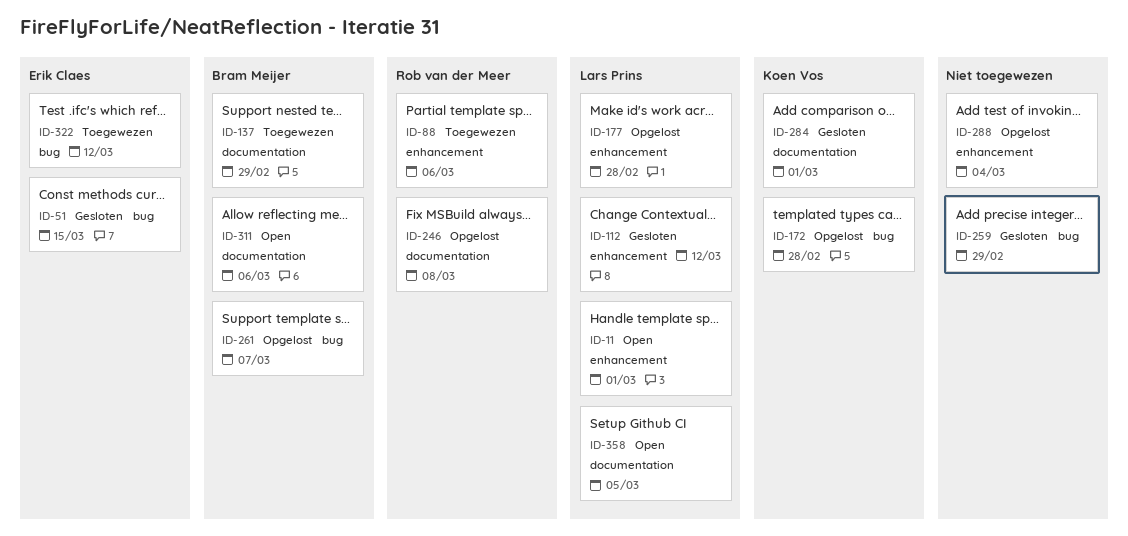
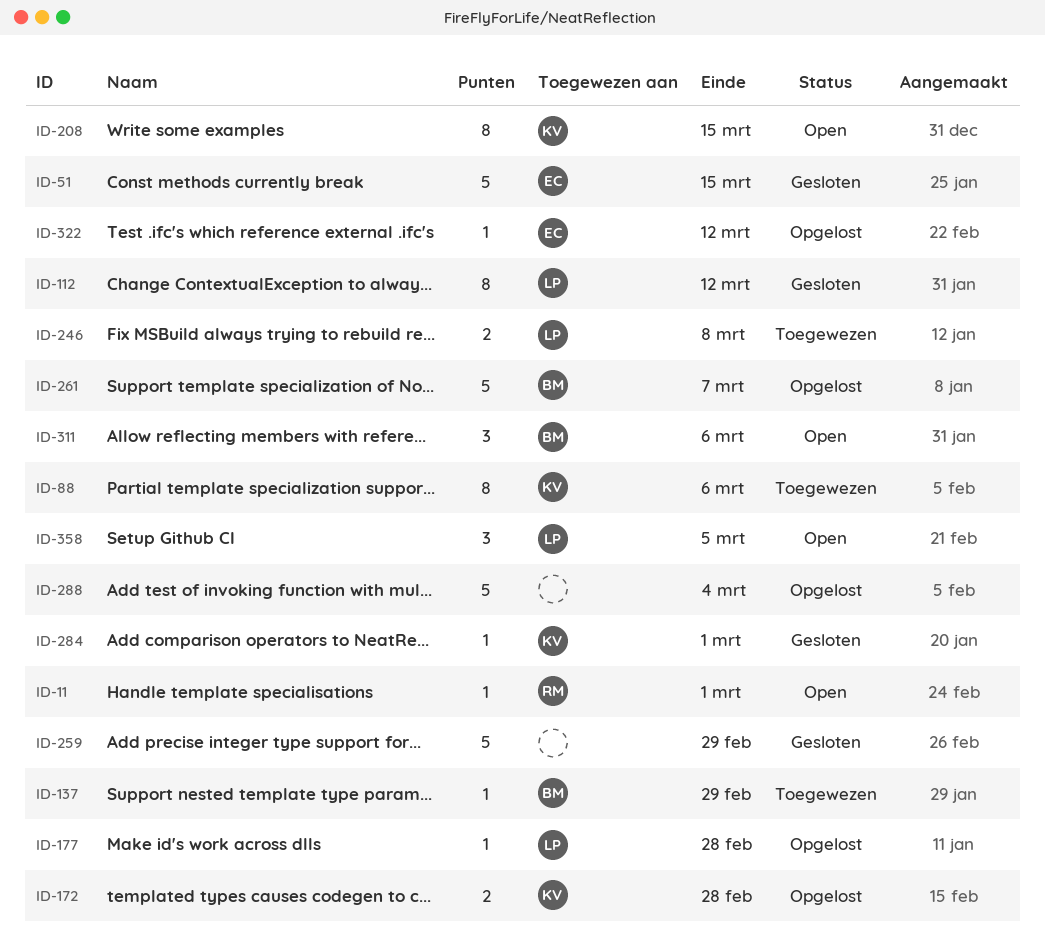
ID-11, owner: Lars Prins -> Rob van der Meer
ID-88, owner: Rob van der Meer -> Koen Vos
ID-208: none -> present
ID-246, status: Opgelost -> Toegewezen
ID-246, owner: Rob van der Meer -> Lars Prins
ID-322, status: Toegewezen -> Opgelost

